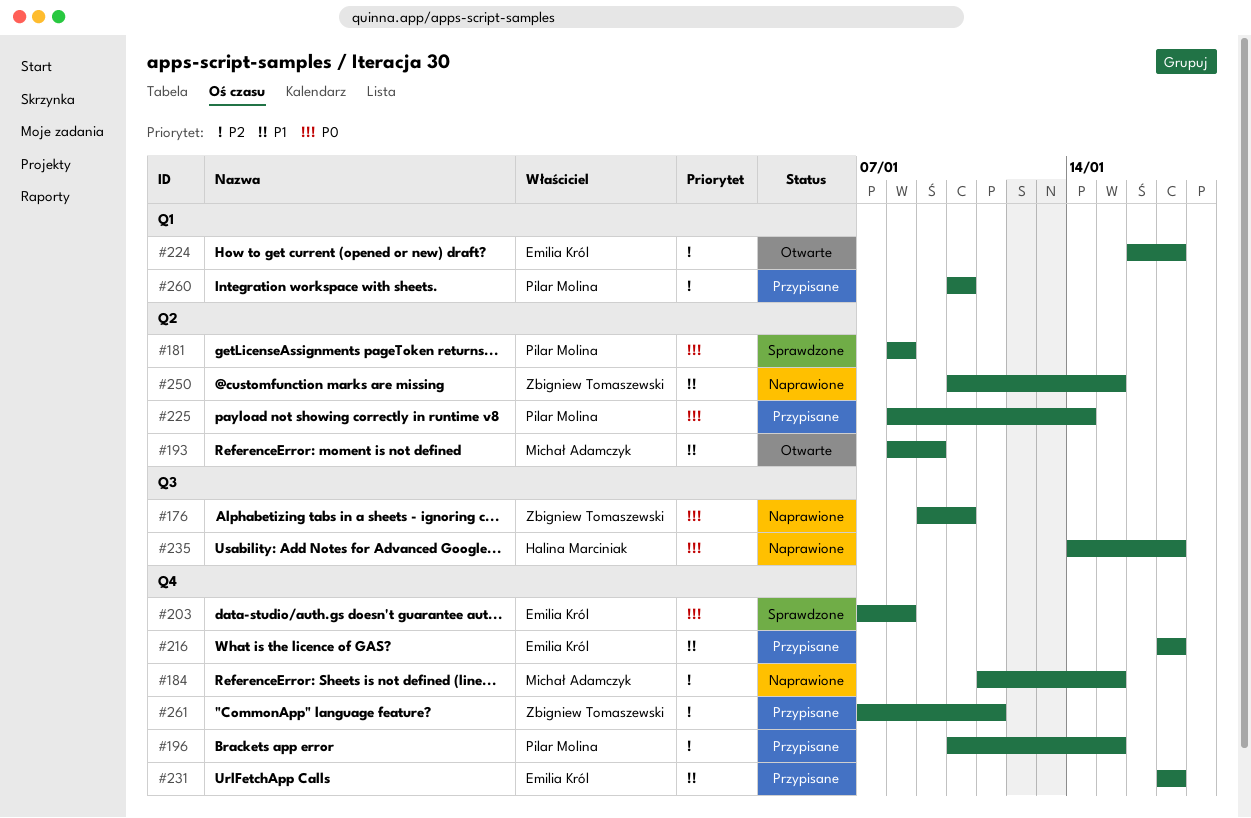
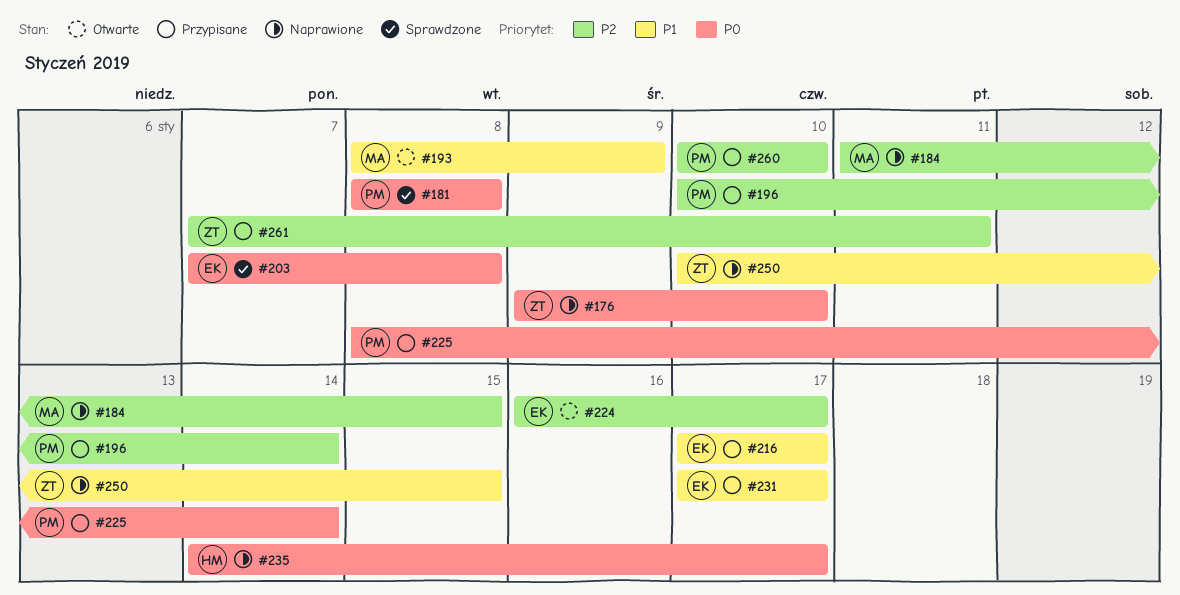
#196, due: Jan 15 -> Jan 14

